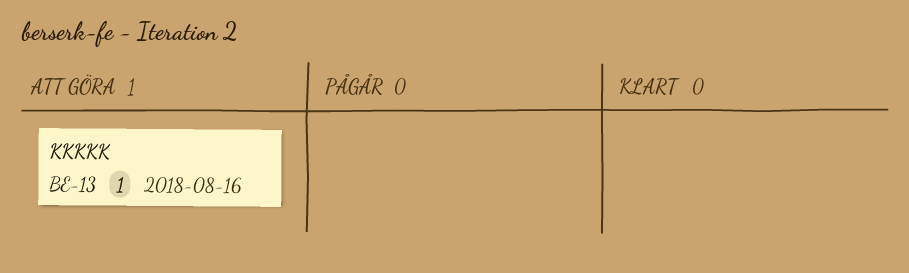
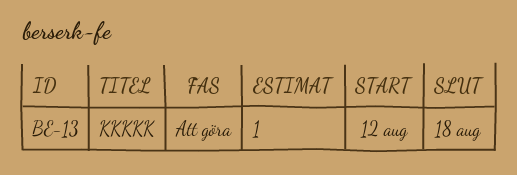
BE-13, due: Aug 16 -> Aug 18

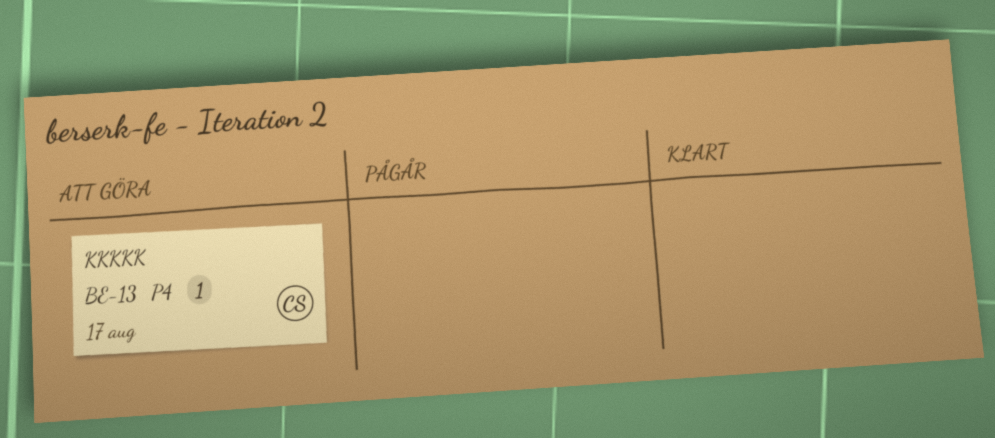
BE-13, due: Aug 18 -> Aug 17

